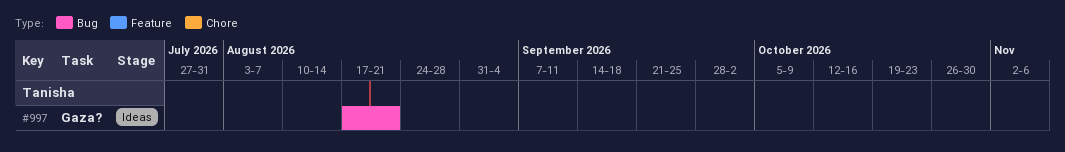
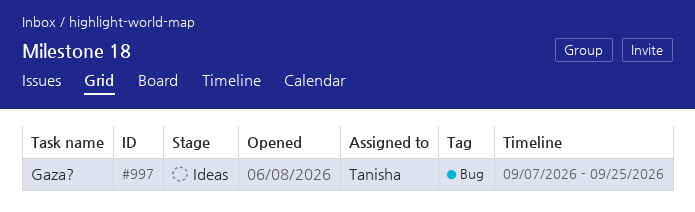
#997, start: Aug 17 -> Sep 7
#997, due: Aug 21 -> Sep 25

